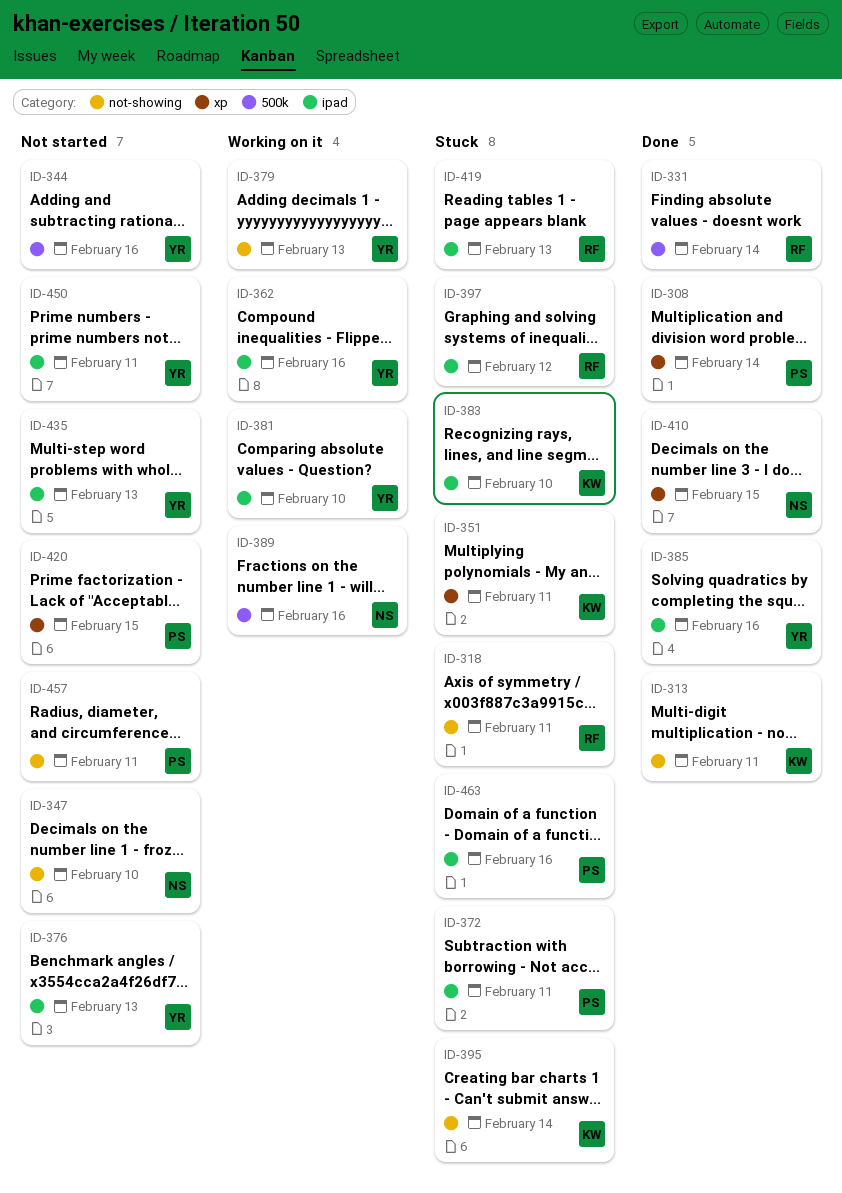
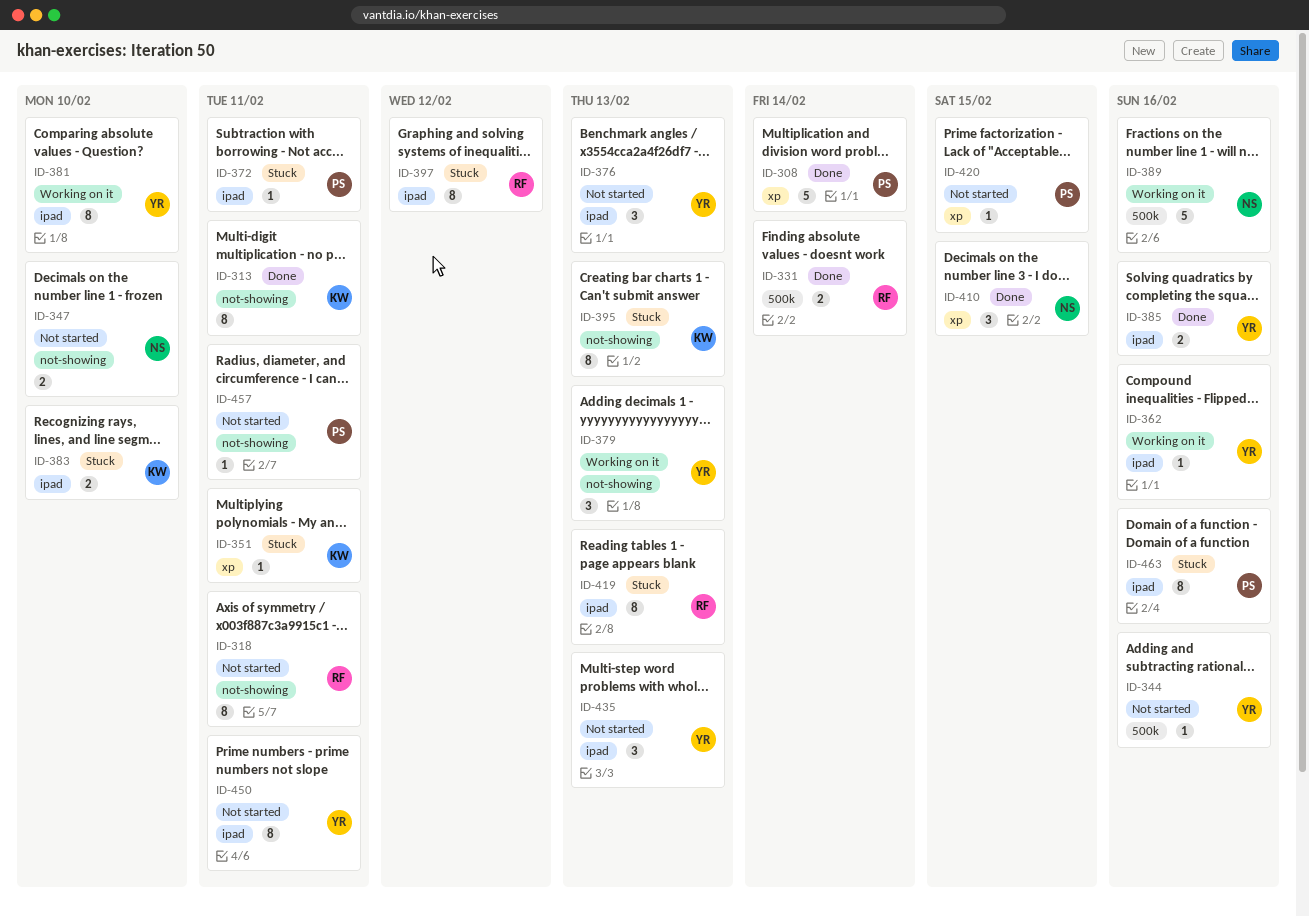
ID-318, status: Stuck -> Not started
ID-395, due: Feb 14 -> Feb 13

